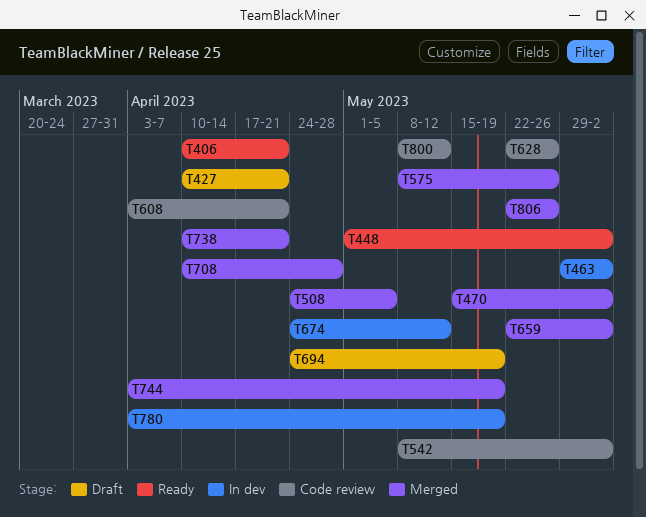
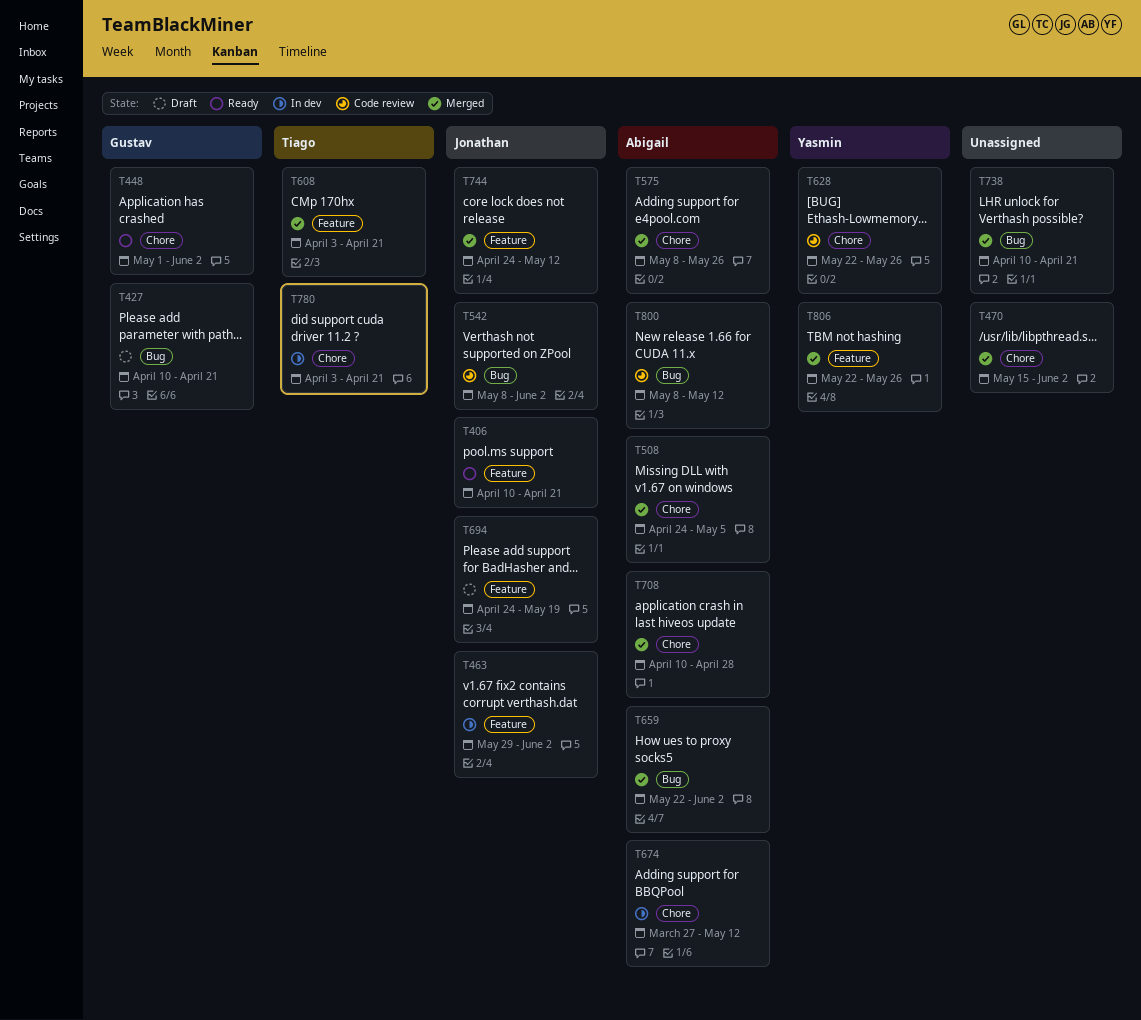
T608, status: Code review -> Merged
T674, start: Apr 24 -> Mar 27
T744, start: Apr 3 -> Apr 24
T744, due: May 19 -> May 12
T780, due: May 19 -> Apr 21

